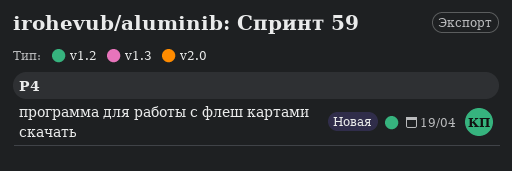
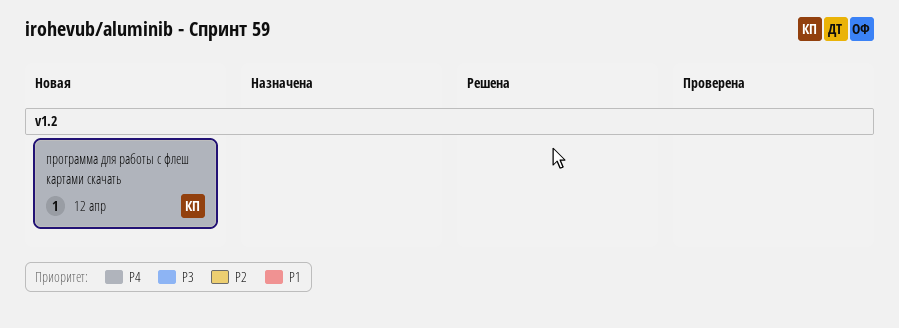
программа для работы с флеш картами скачать, due: Apr 19 -> Apr 12

